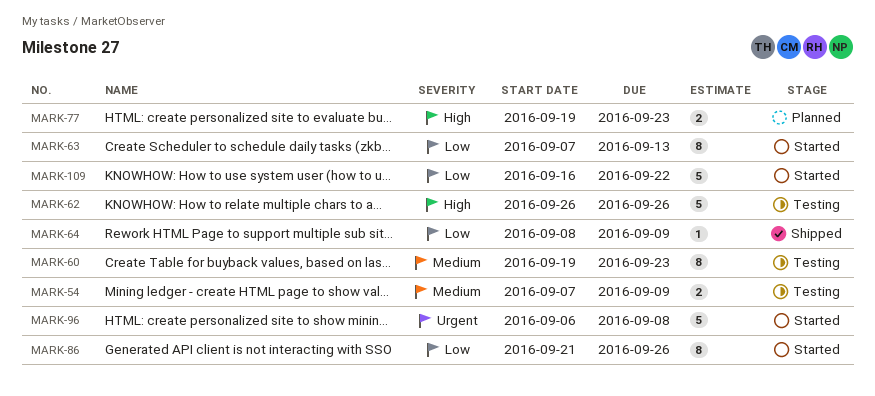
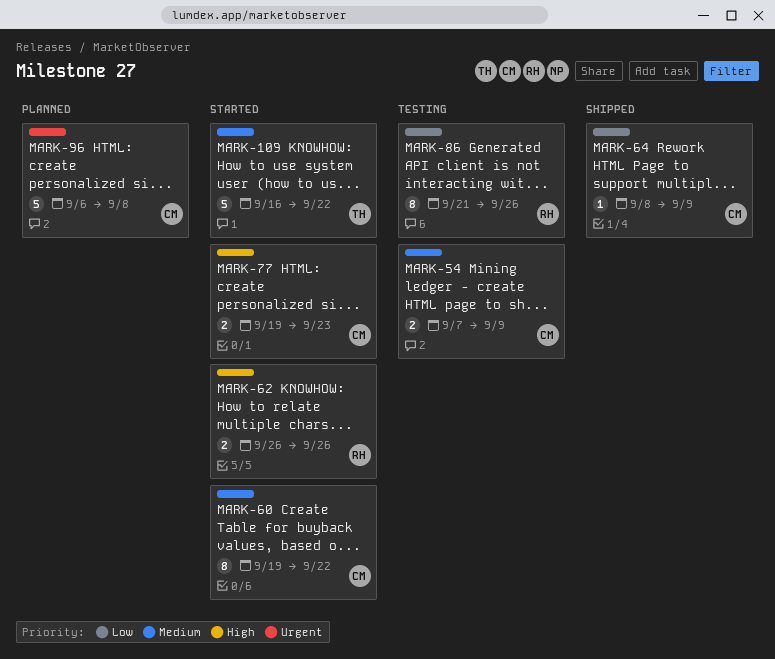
MARK-60, status: Testing -> Started
MARK-60, due: Sep 23 -> Sep 22
MARK-62, status: Testing -> Started
MARK-62, estimate: 5 -> 2
MARK-63: present -> none
MARK-77, status: Planned -> Started
MARK-86, status: Started -> Testing
MARK-96, status: Started -> Planned
MARK-109, priority: Low -> Medium

